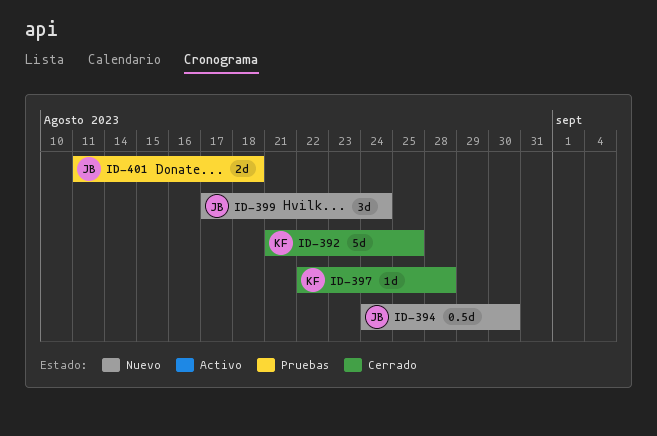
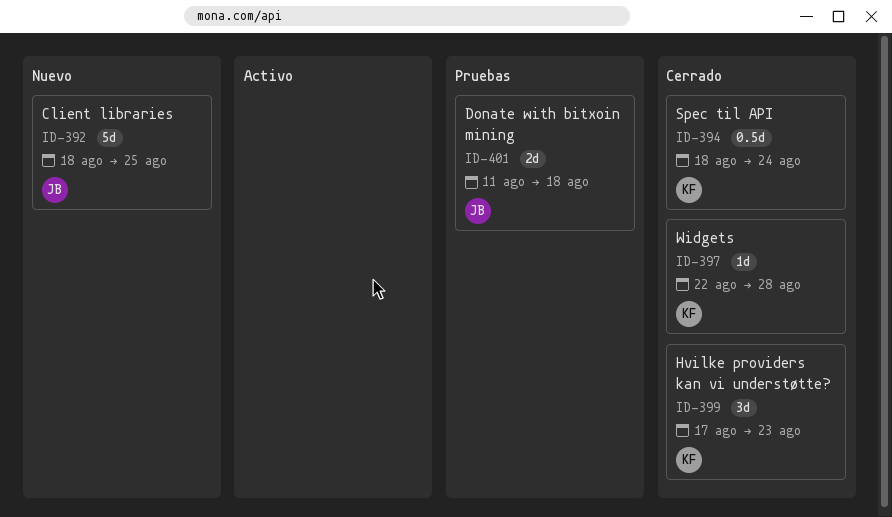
ID-392, status: Cerrado -> Nuevo
ID-392, owner: KF -> JB
ID-392, start: Aug 21 -> Aug 18
ID-394, status: Nuevo -> Cerrado
ID-394, owner: JB -> KF
ID-394, start: Aug 24 -> Aug 18
ID-394, due: Aug 30 -> Aug 24
ID-399, status: Nuevo -> Cerrado
ID-399, owner: JB -> KF
ID-399, due: Aug 24 -> Aug 23

